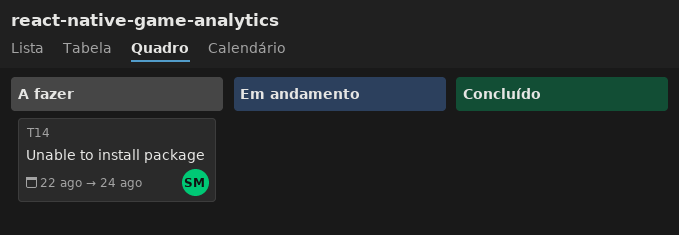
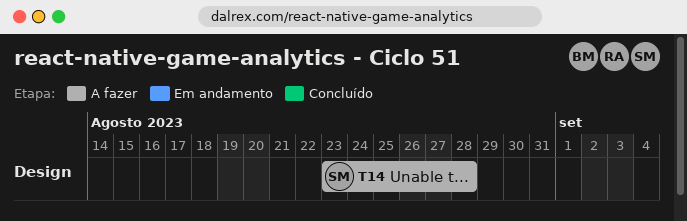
T14, start: Aug 22 -> Aug 23
T14, due: Aug 24 -> Aug 28

